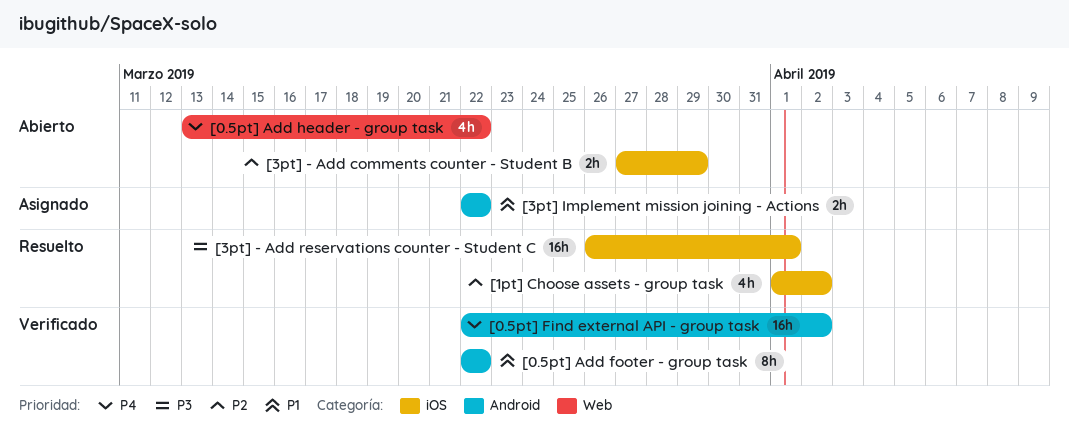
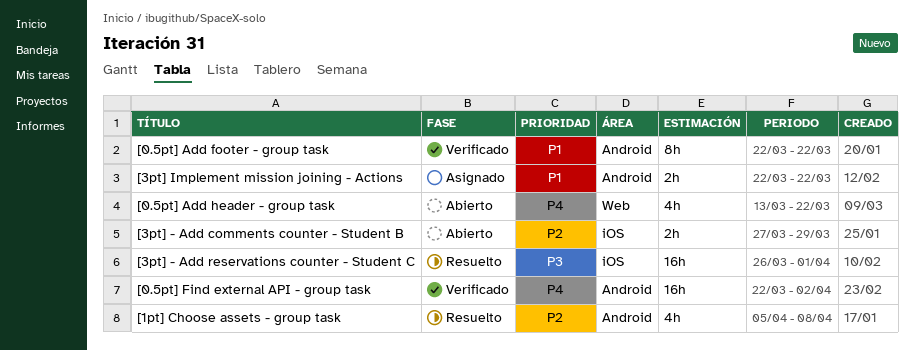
[1pt] Choose assets - group task, label: iOS -> Android
[1pt] Choose assets - group task, start: Apr 1 -> Apr 5
[1pt] Choose assets - group task, due: Apr 2 -> Apr 8

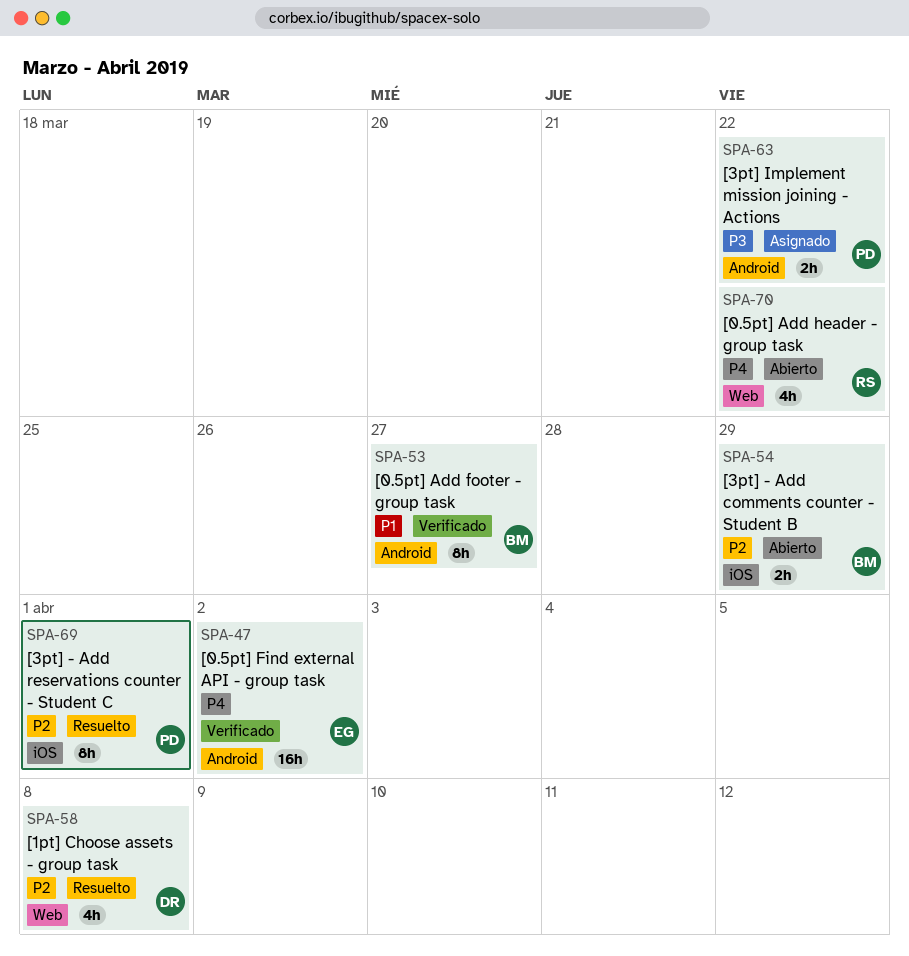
[0.5pt] Add footer - group task, due: Mar 22 -> Mar 27
[1pt] Choose assets - group task, label: Android -> Web
[3pt] - Add reservations counter - Student C, priority: P3 -> P2
[3pt] - Add reservations counter - Student C, estimate: 16h -> 8h
[3pt] Implement mission joining - Actions, priority: P1 -> P3

